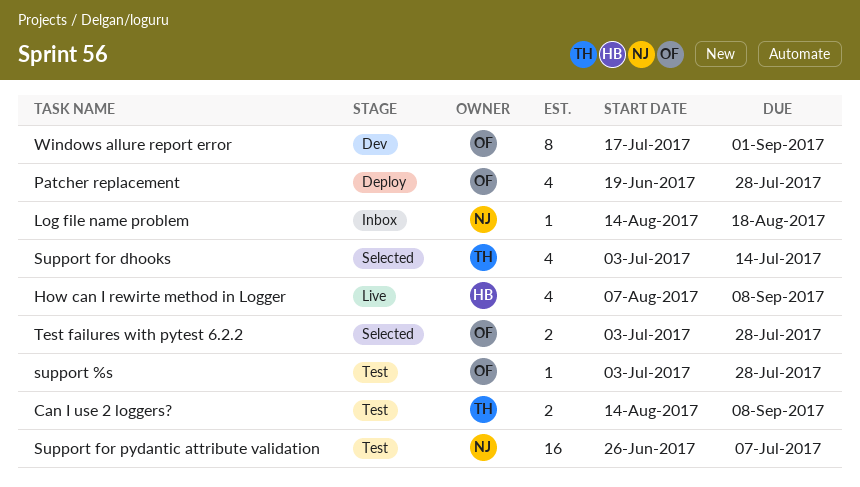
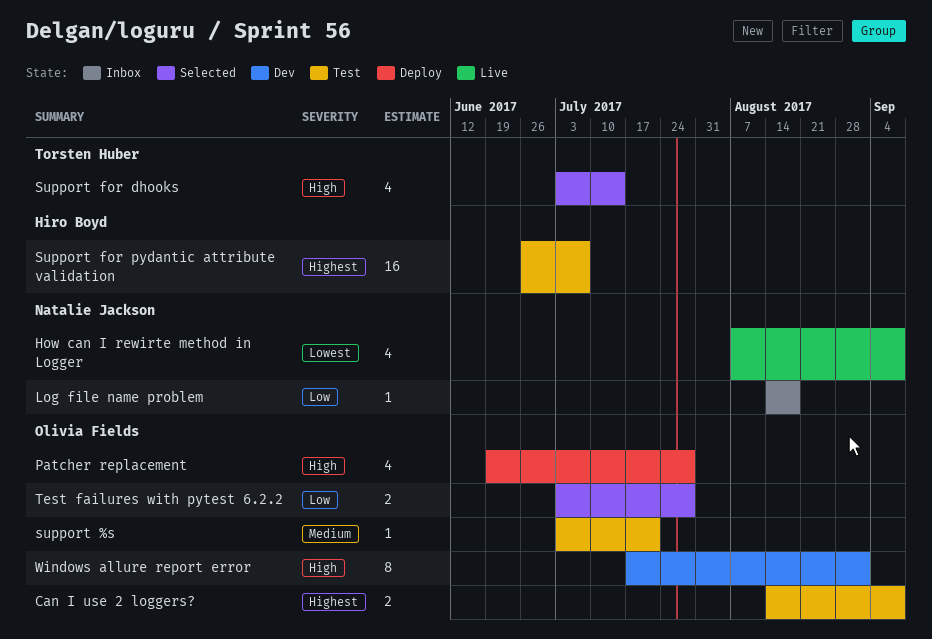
Can I use 2 loggers?, owner: Torsten Huber -> Olivia Fields
How can I rewirte method in Logger, owner: Hiro Boyd -> Natalie Jackson
support %s, due: Jul 28 -> Jul 21
Support for pydantic attribute validation, owner: Natalie Jackson -> Hiro Boyd

